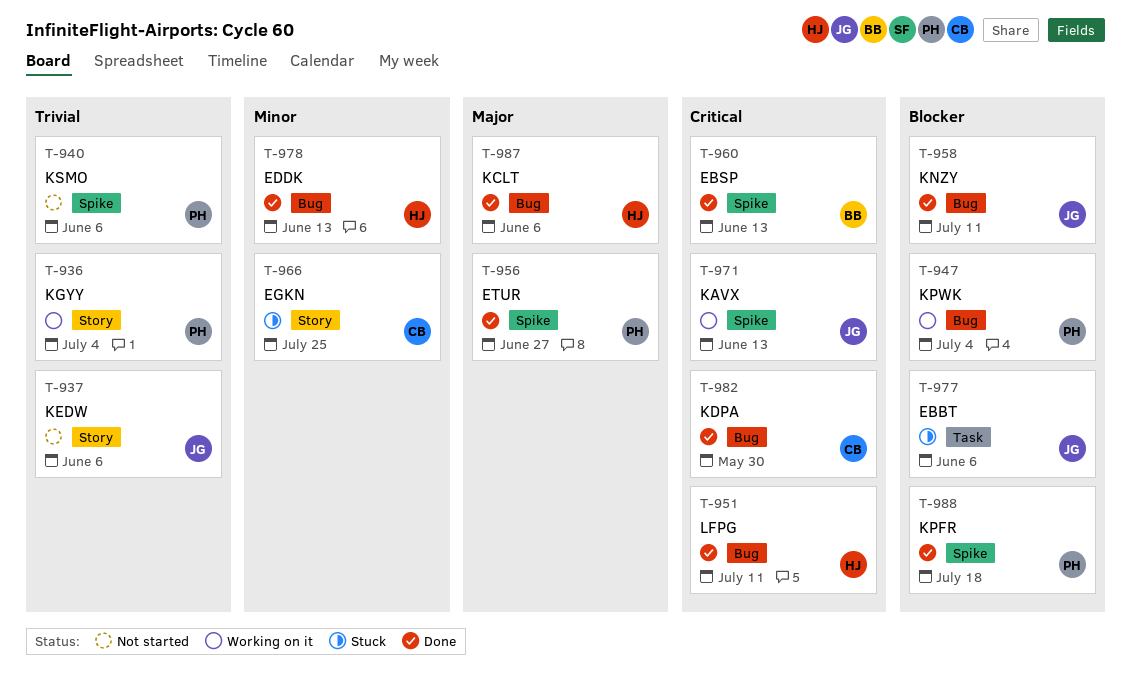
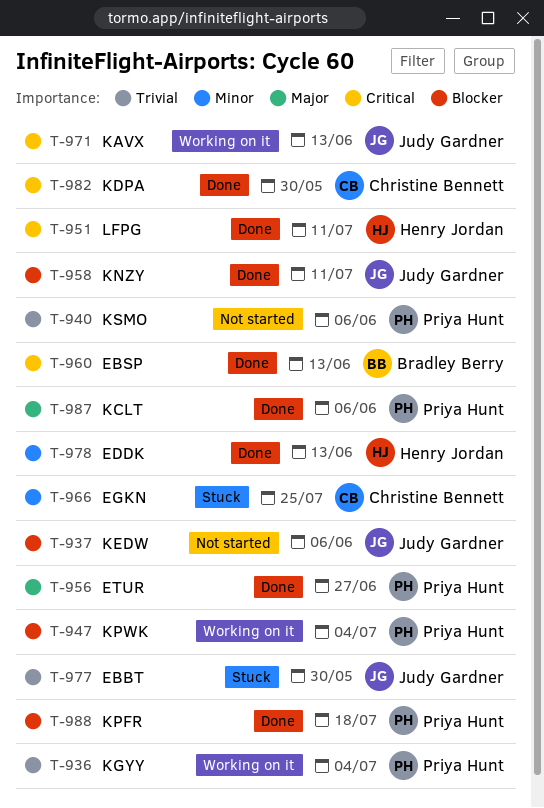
T-937, priority: Trivial -> Blocker
T-977, priority: Blocker -> Trivial
T-977, due: Jun 6 -> May 30
T-987, owner: Henry Jordan -> Priya Hunt

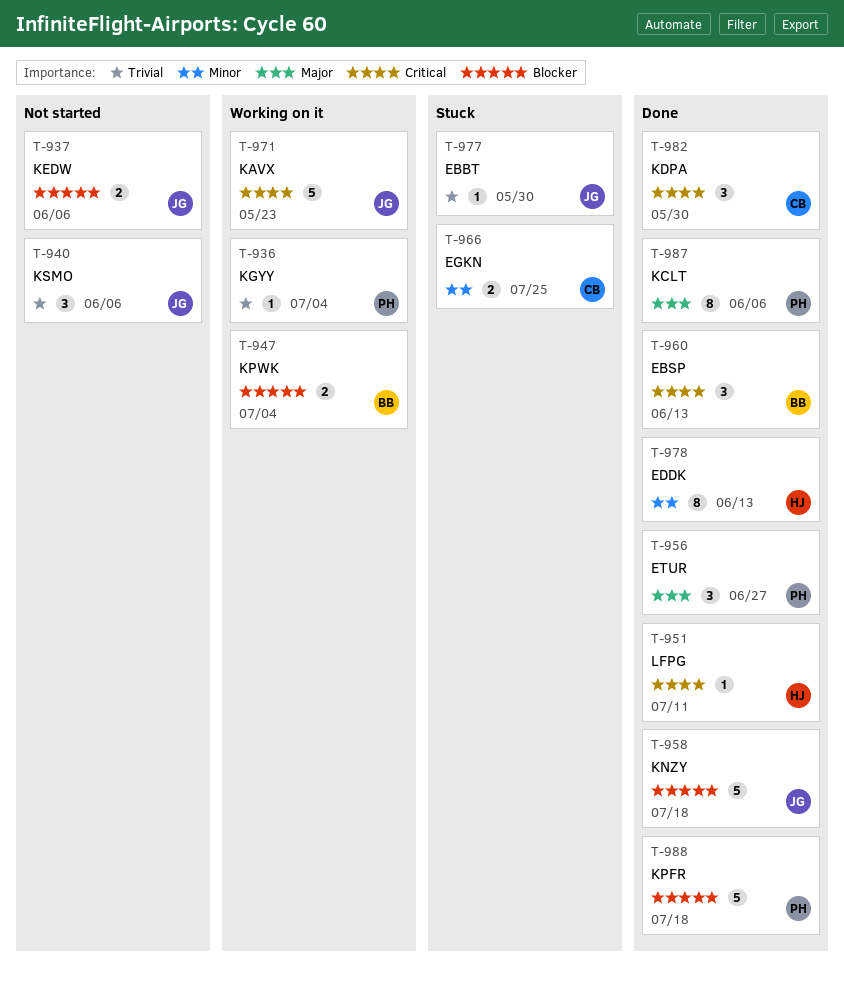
T-940, owner: Priya Hunt -> Judy Gardner
T-947, owner: Priya Hunt -> Bradley Berry
T-958, due: Jul 11 -> Jul 18
T-971, due: Jun 13 -> May 23

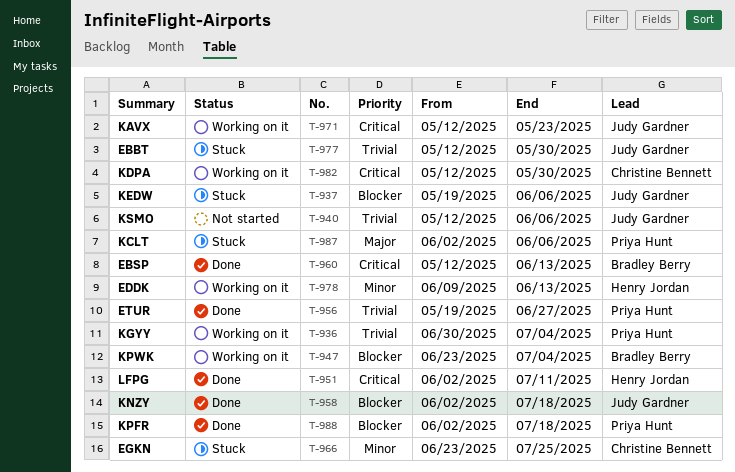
T-937, status: Not started -> Stuck
T-956, priority: Major -> Trivial
T-978, status: Done -> Working on it
T-982, status: Done -> Working on it
T-987, status: Done -> Stuck

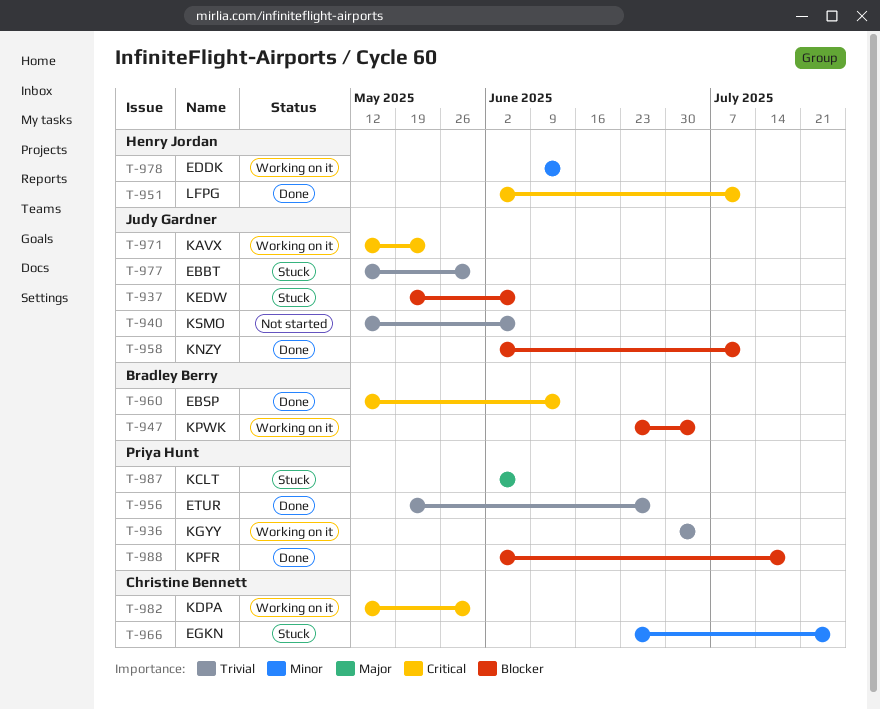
T-958, due: Jul 18 -> Jul 11

